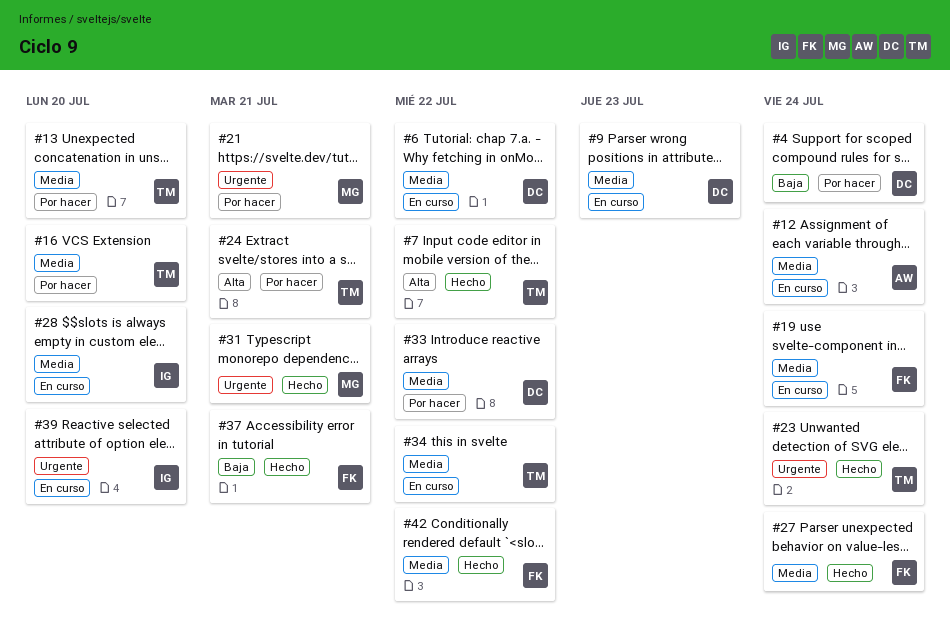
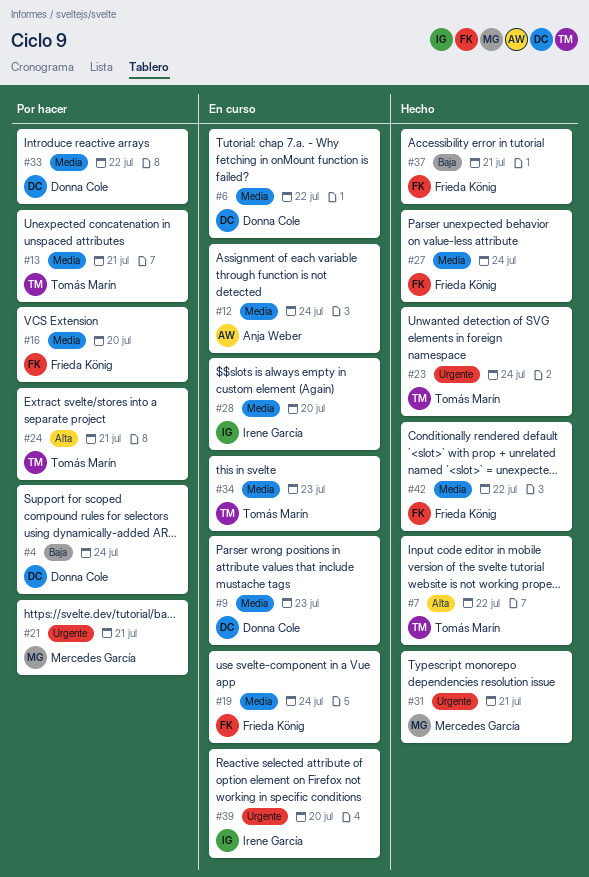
#13, due: Jul 20 -> Jul 21
#16, owner: Tomás Marín -> Frieda König
#34, due: Jul 22 -> Jul 23

